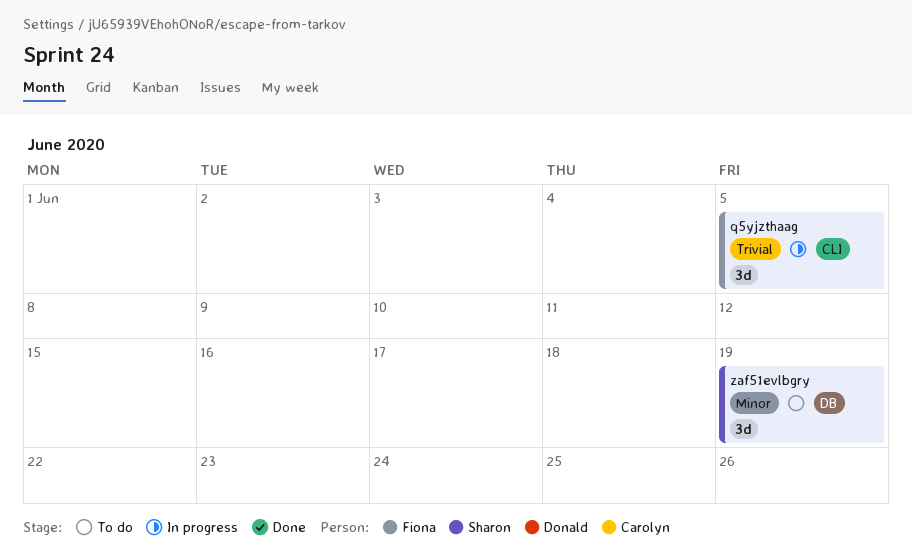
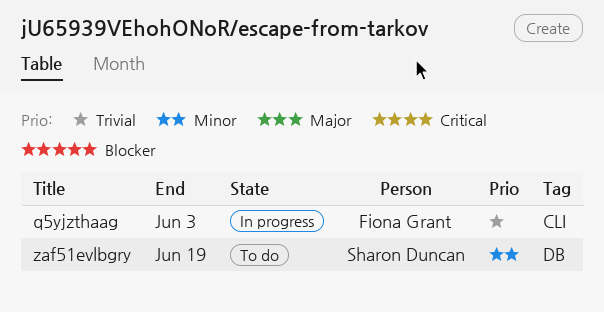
q5yjzthaag, due: Jun 5 -> Jun 3

